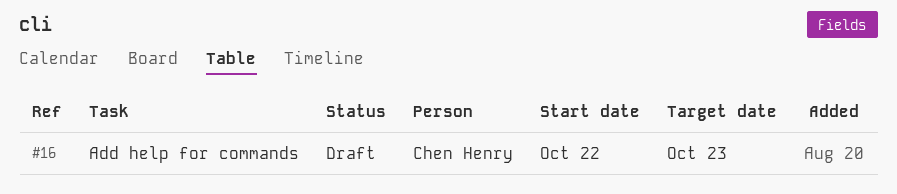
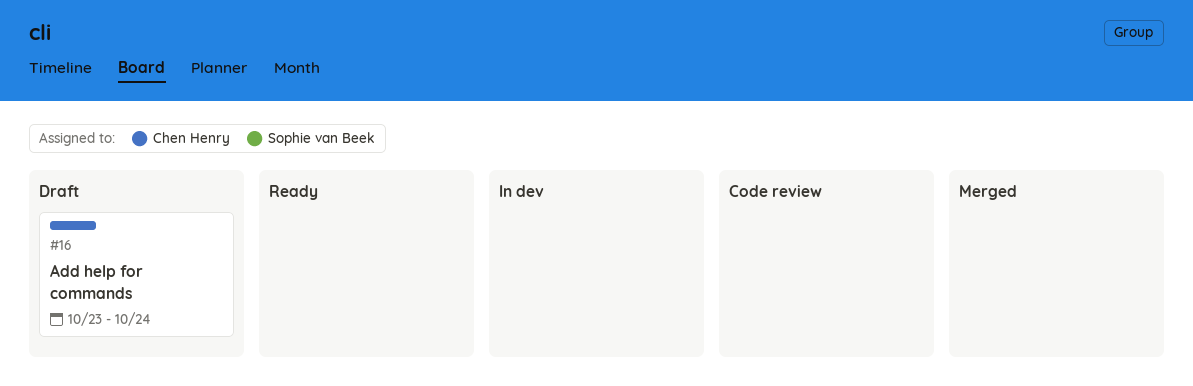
#16, start: Oct 22 -> Oct 23
#16, due: Oct 23 -> Oct 24

